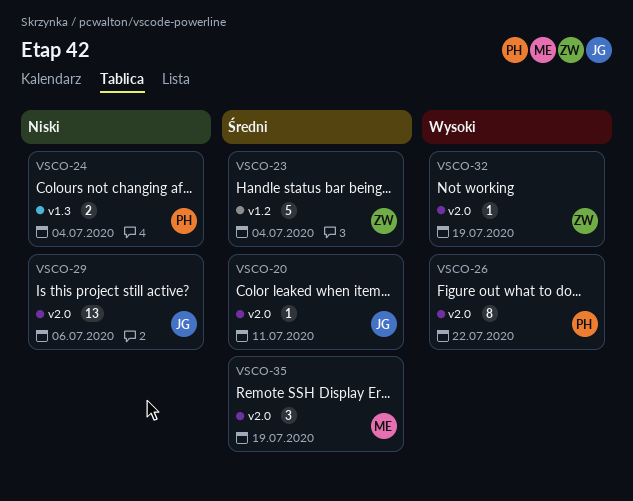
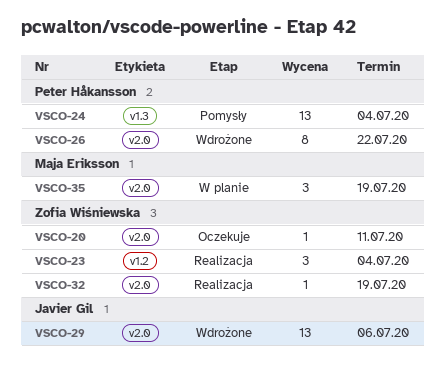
VSCO-20, owner: Javier Gil -> Zofia Wiśniewska
VSCO-23, estimate: 5 -> 3
VSCO-24, estimate: 2 -> 13

